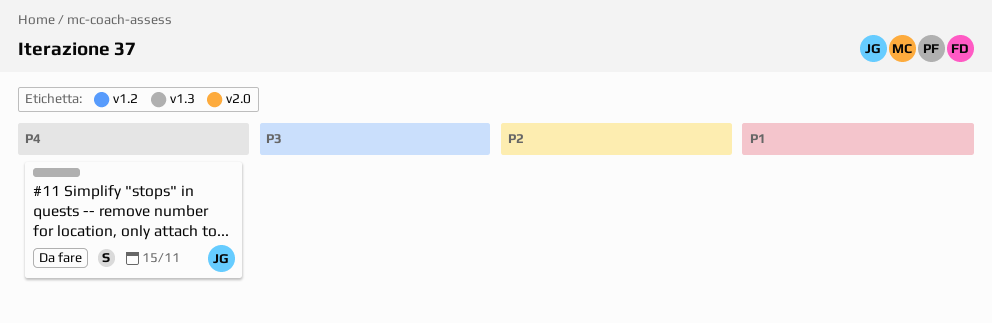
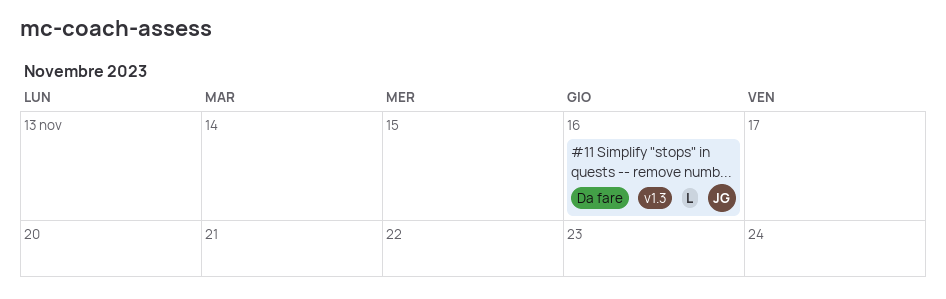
#11, estimate: S -> L
#11, due: Nov 15 -> Nov 16

